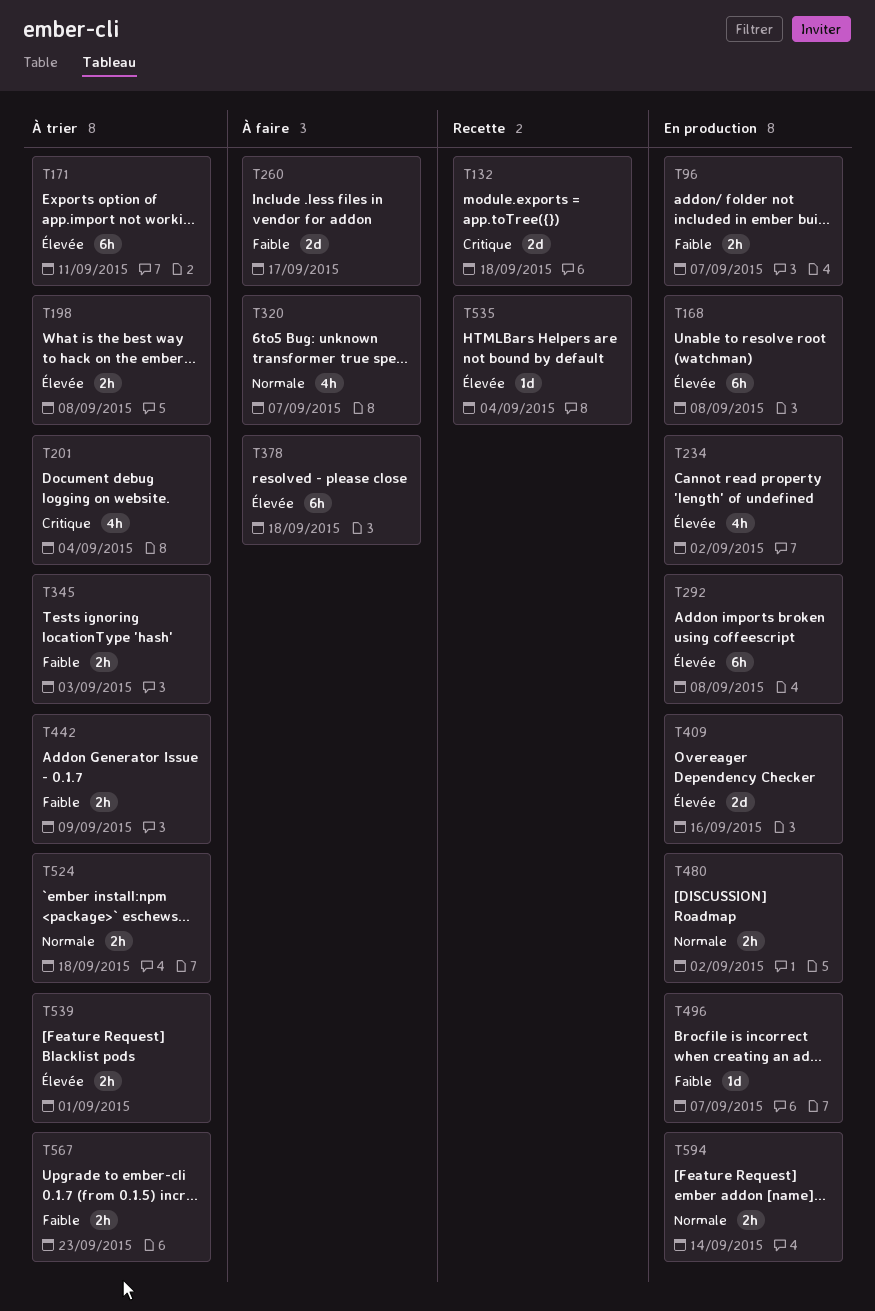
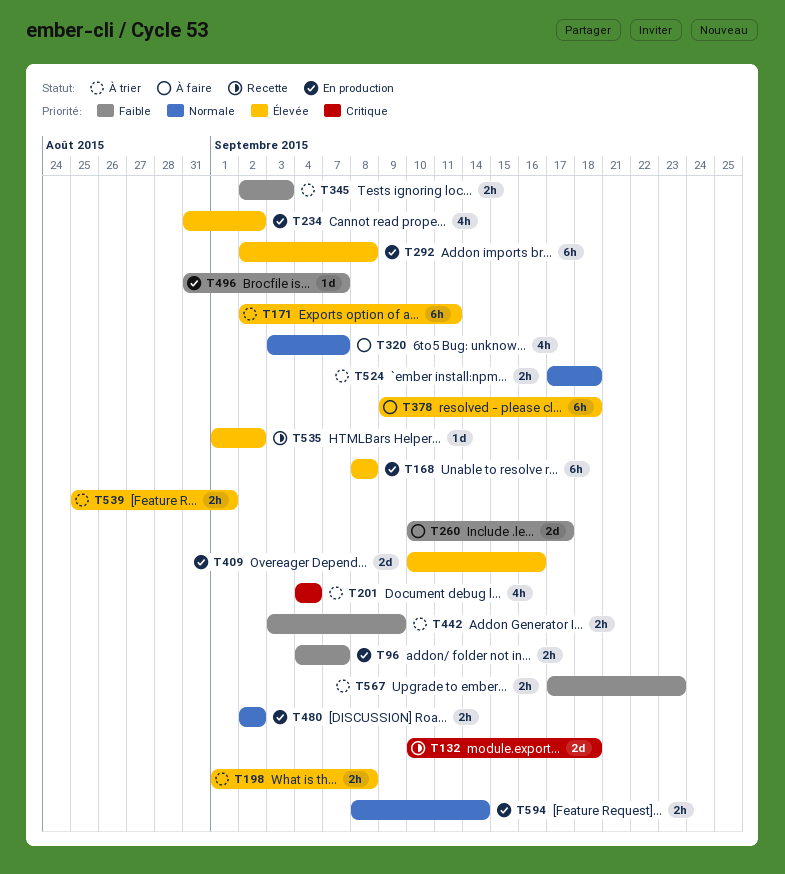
T535, due: Sep 4 -> Sep 2

